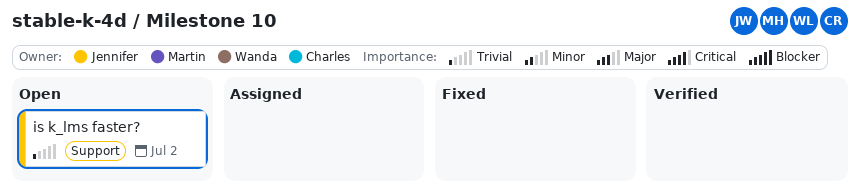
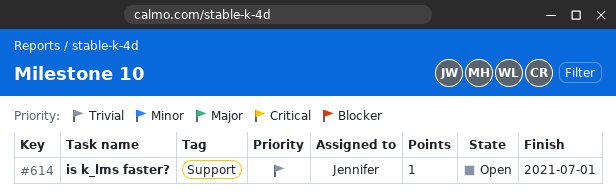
is k_lms faster?, due: Jul 2 -> Jul 1

